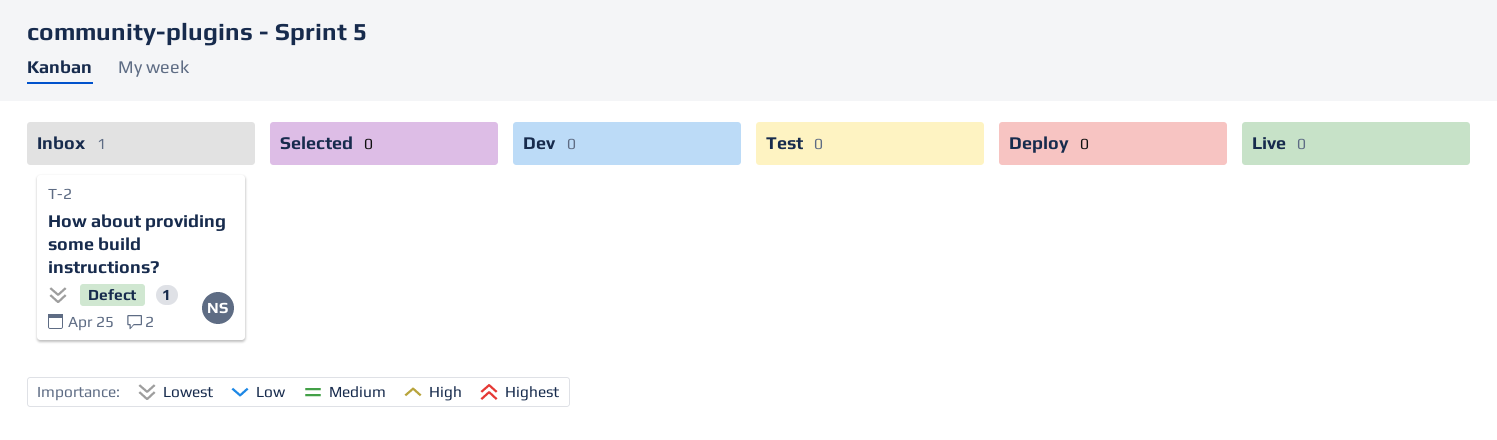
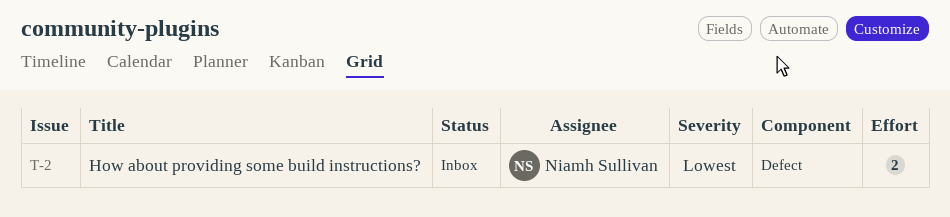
T-2, estimate: 1 -> 2

